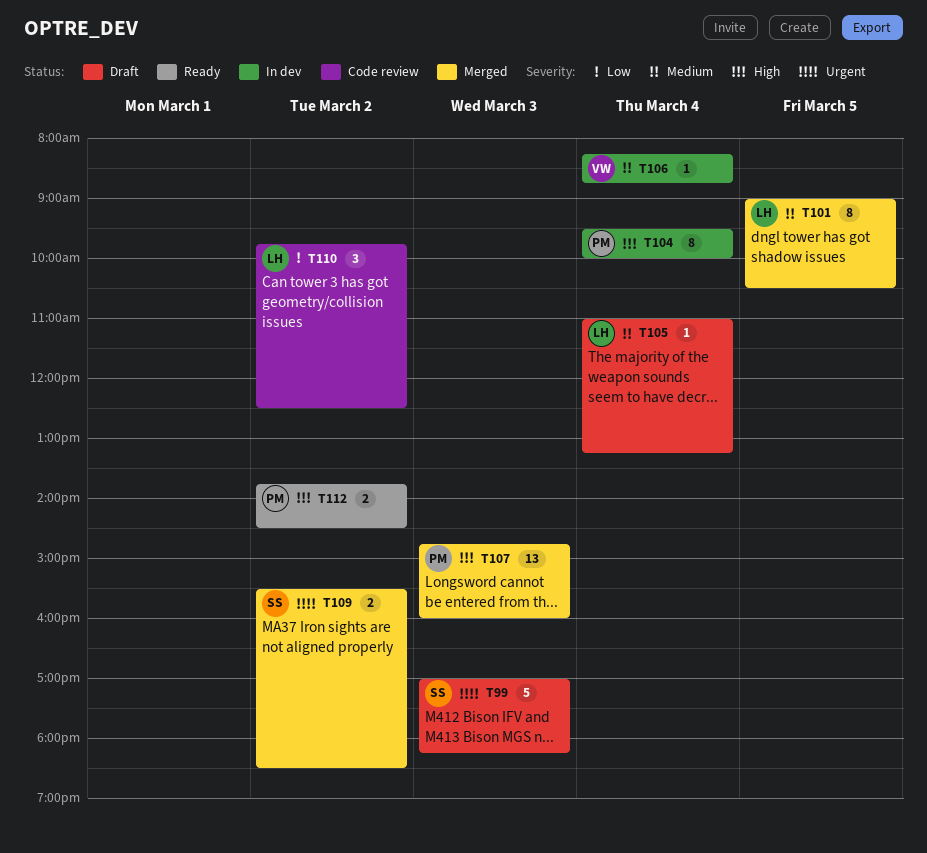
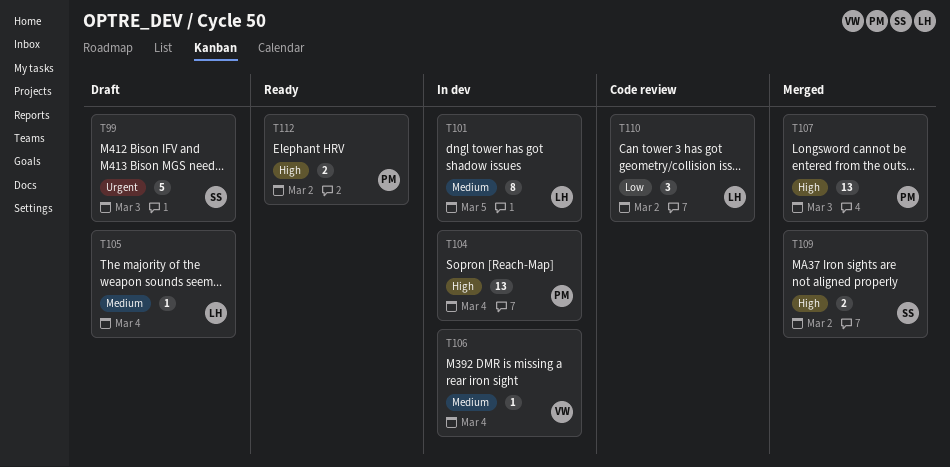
T101, status: Merged -> In dev
T104, estimate: 8 -> 13
T109, priority: Urgent -> High

